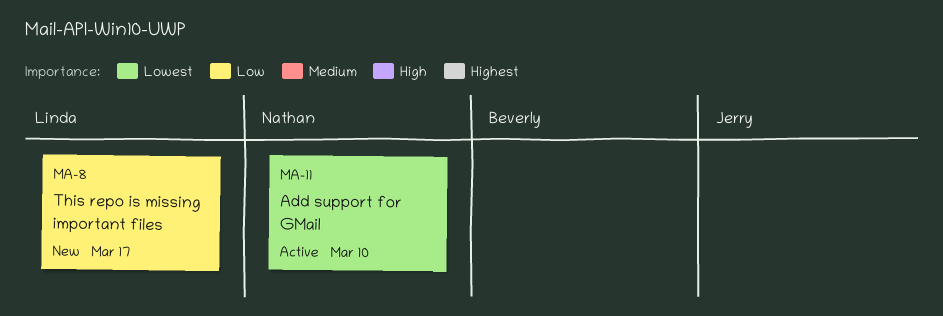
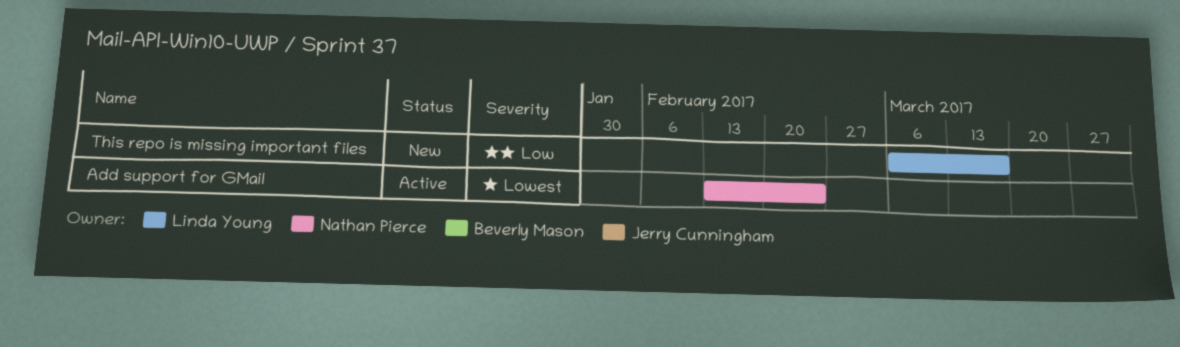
Add support for GMail, due: Mar 10 -> Feb 24

